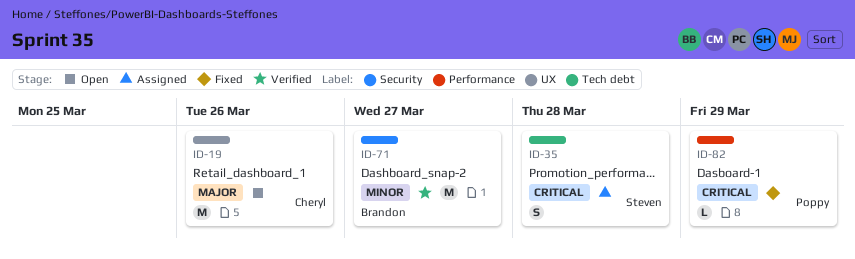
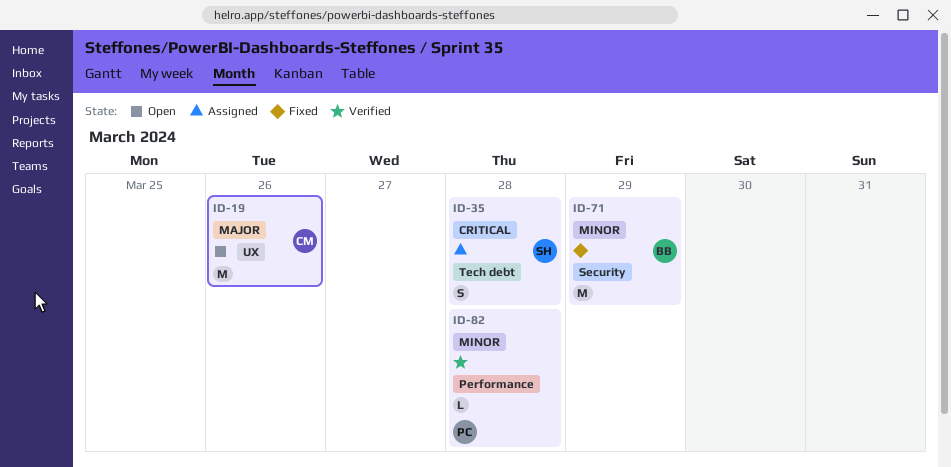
ID-71, status: Verified -> Fixed
ID-71, due: Mar 27 -> Mar 29
ID-82, status: Fixed -> Verified
ID-82, priority: Critical -> Minor
ID-82, due: Mar 29 -> Mar 28

